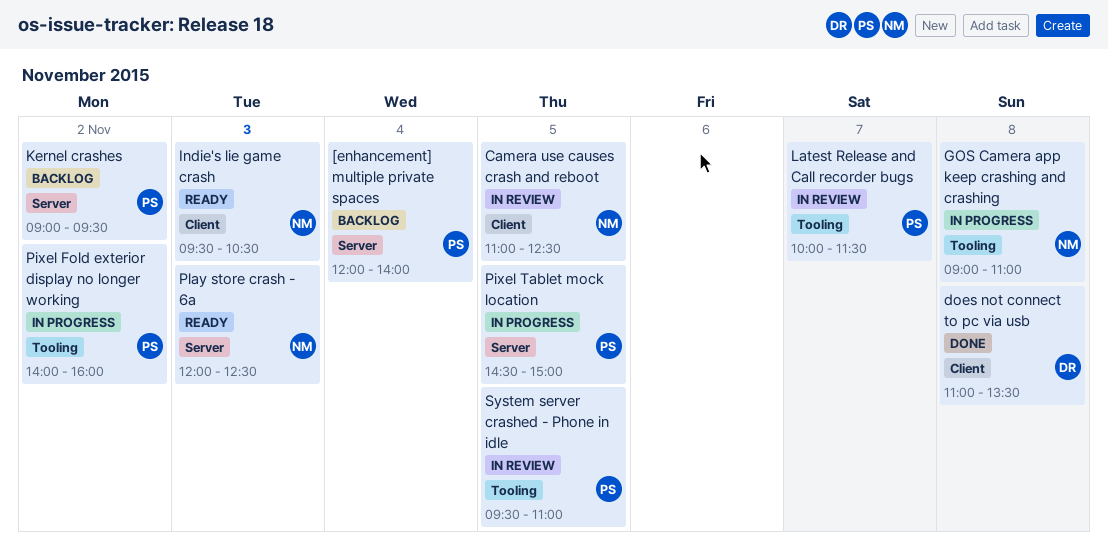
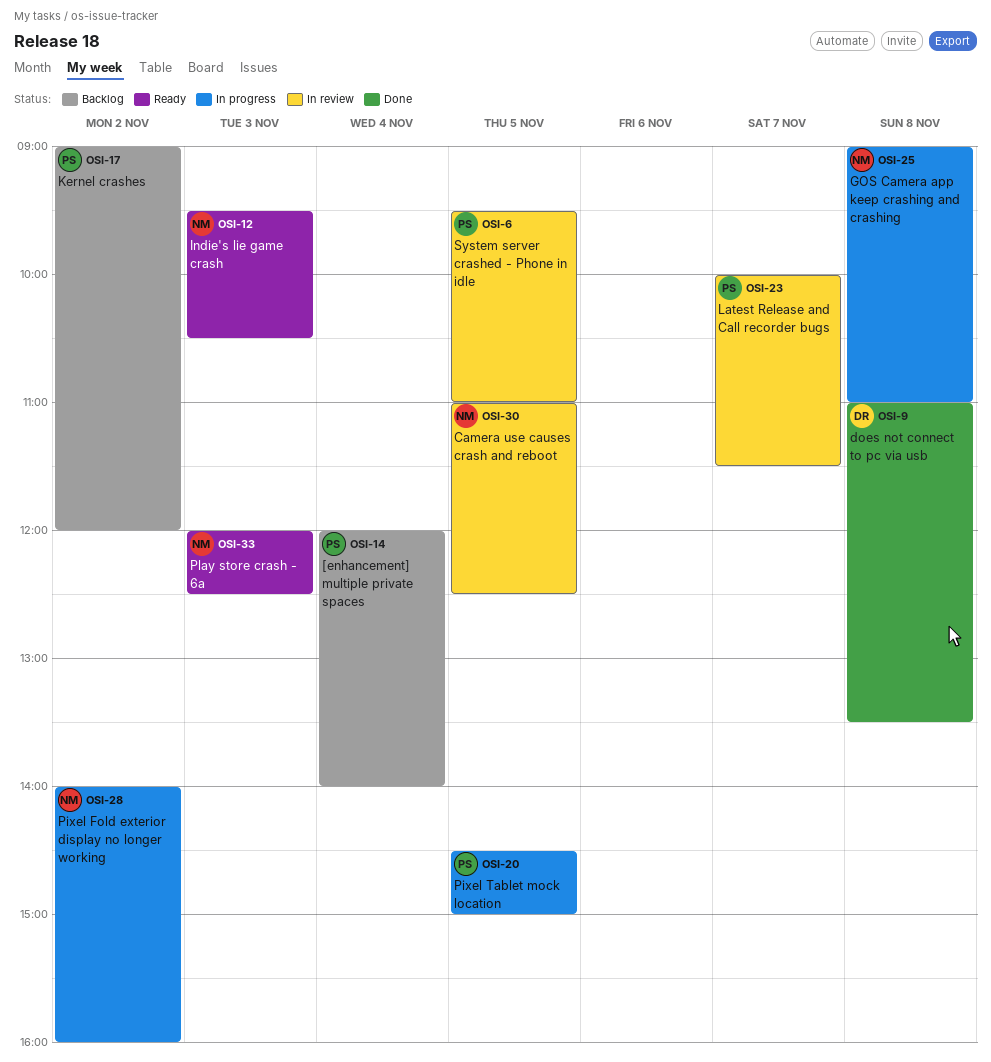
Kernel crashes, ends: 09:30 -> 12:00
Pixel Fold exterior display no longer working, owner: PS -> NM

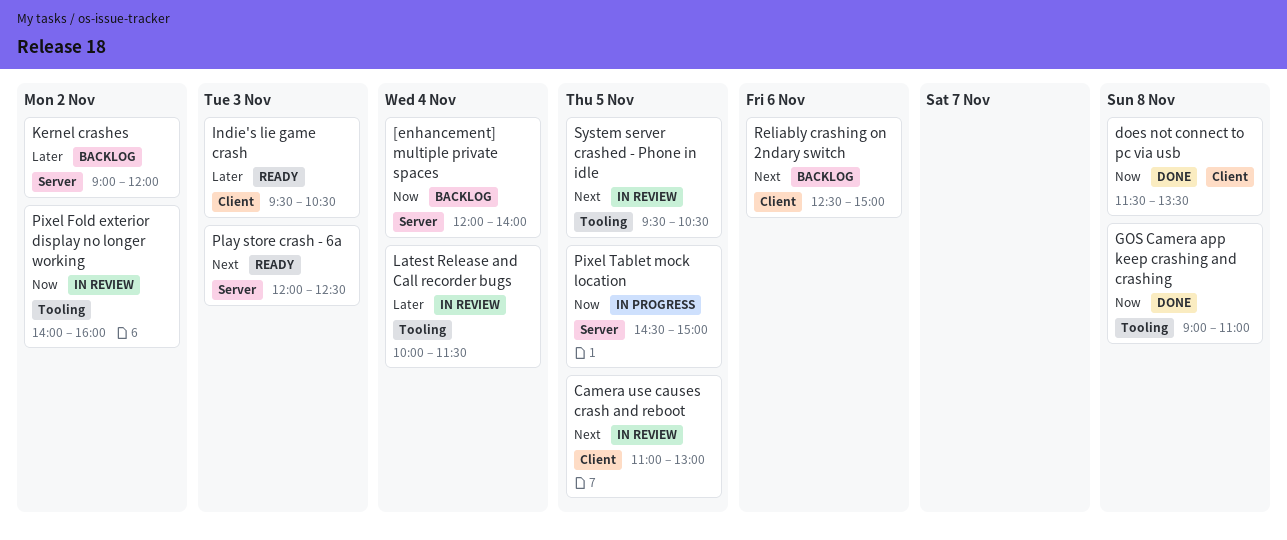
Camera use causes crash and reboot, ends: 12:30 -> 13:00
does not connect to pc via usb, begins: 11:00 -> 11:30
GOS Camera app keep crashing and crashing, status: In progress -> Done
Latest Release and Call recorder bugs, day: Nov 7 -> Nov 4
Pixel Fold exterior display no longer working, status: In progress -> In review
Reliably crashing on 2ndary switch: none -> present
System server crashed - Phone in idle, ends: 11:00 -> 10:30

